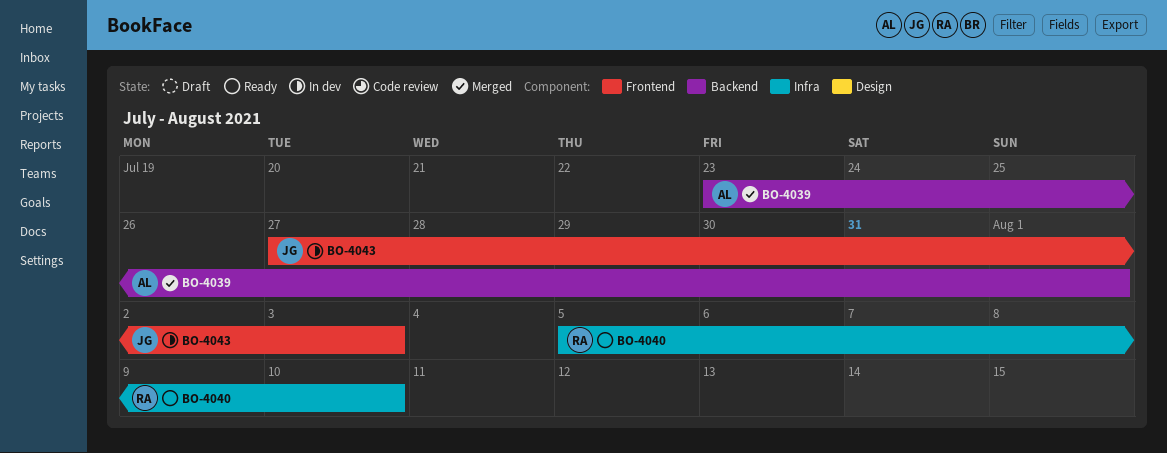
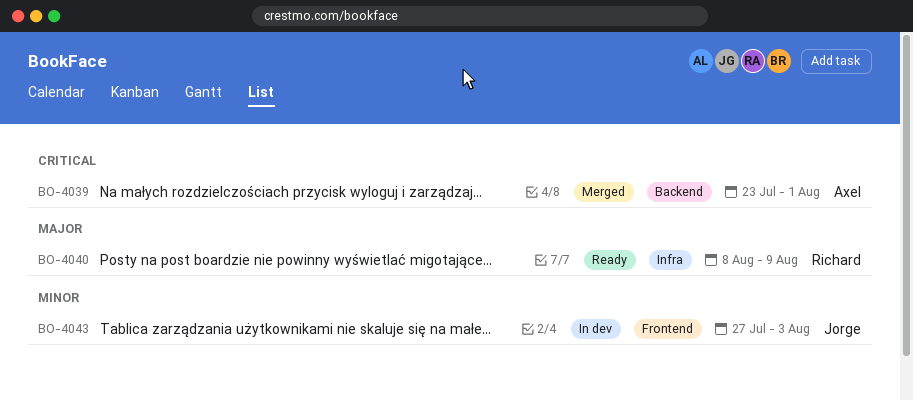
BO-4040, start: Aug 5 -> Aug 8
BO-4040, due: Aug 10 -> Aug 9

